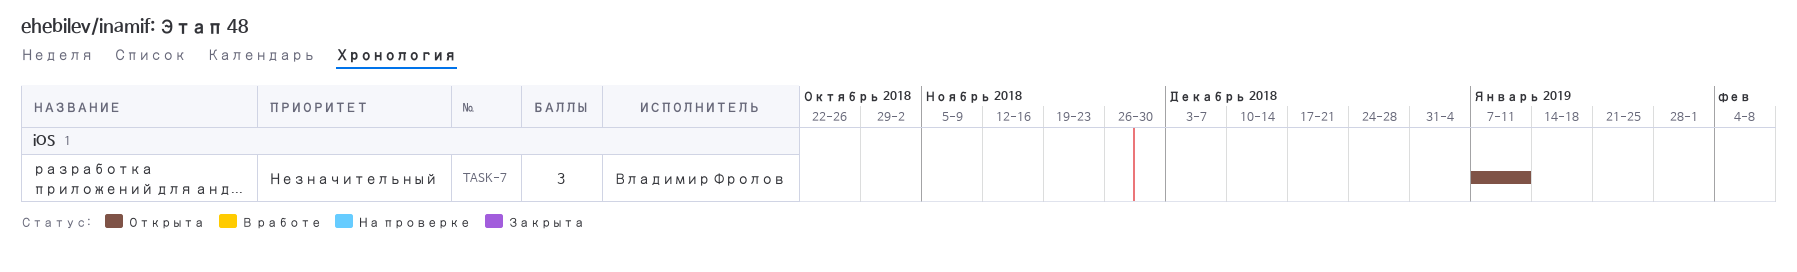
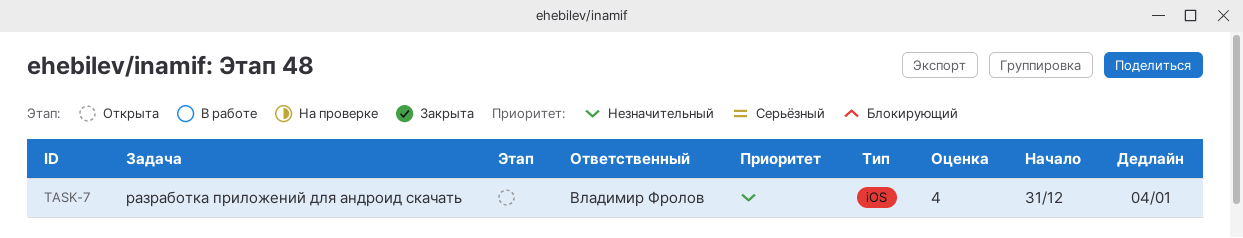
TASK-7, estimate: 3 -> 4
TASK-7, start: Jan 7 -> Dec 31
TASK-7, due: Jan 11 -> Jan 4

